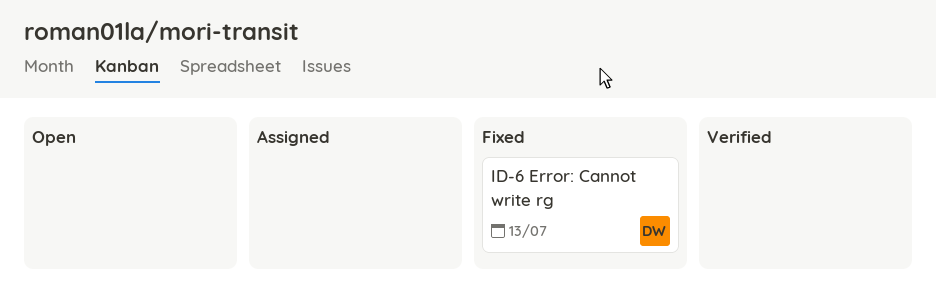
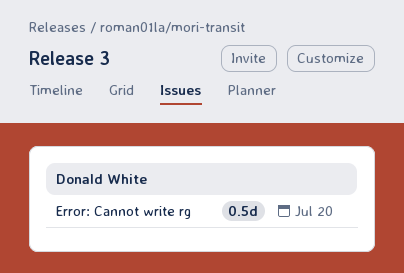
Error: Cannot write rg, due: Jul 13 -> Jul 20

